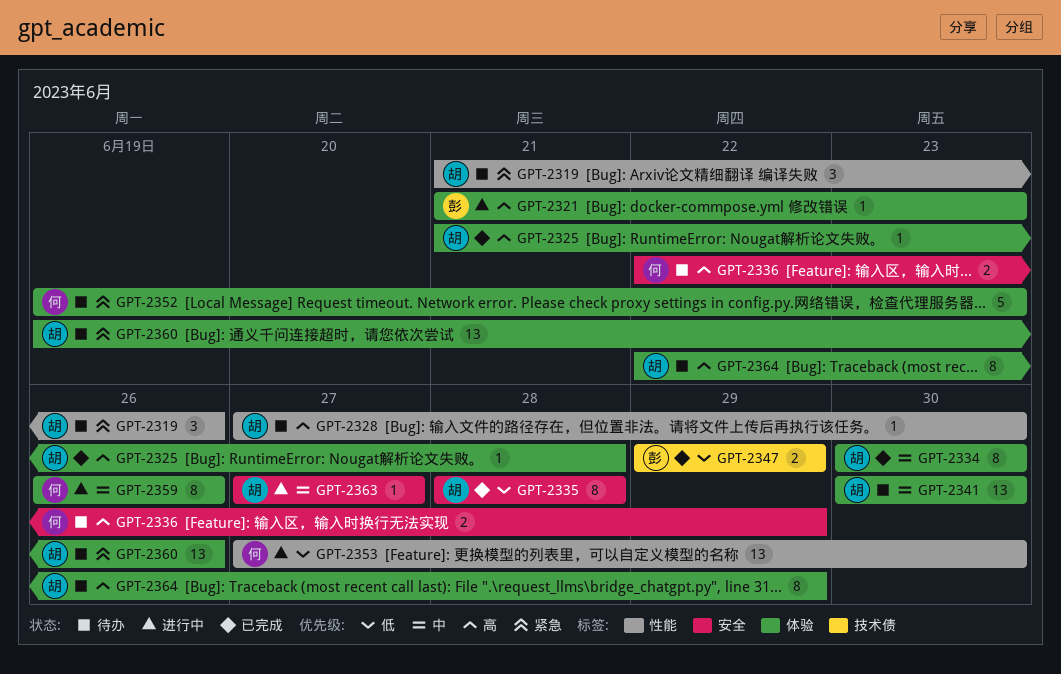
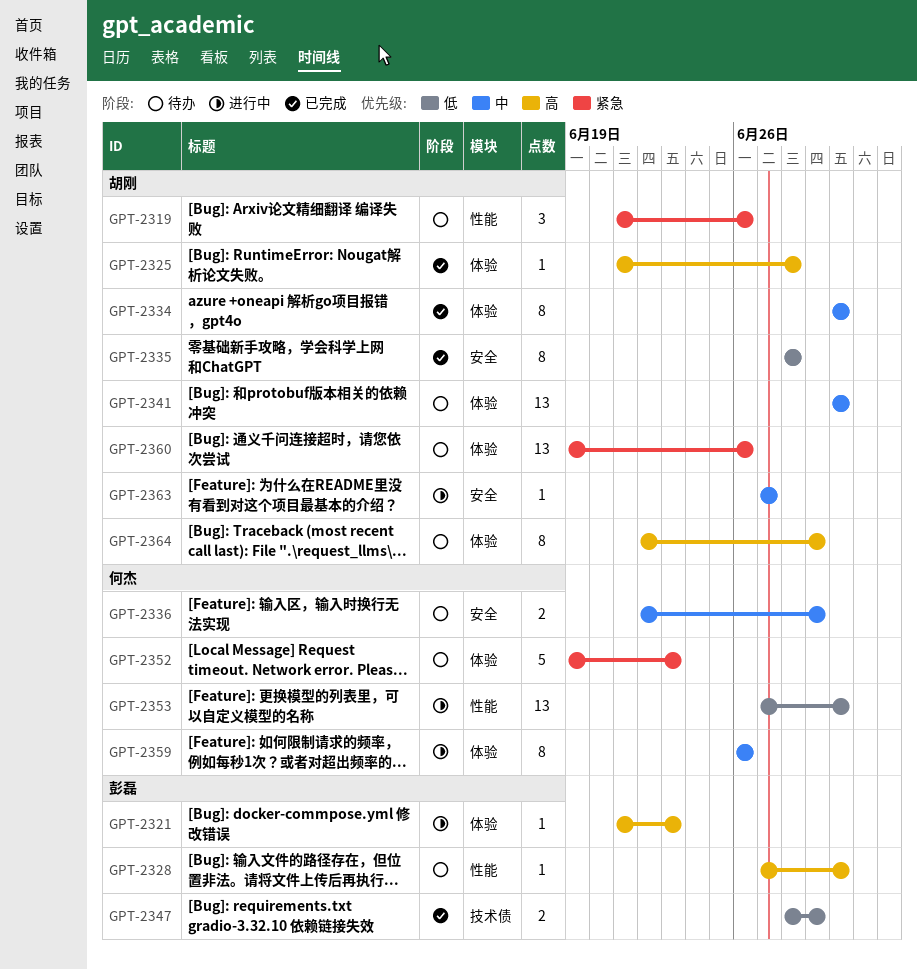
GPT-2328, owner: 胡刚 -> 彭磊
GPT-2336, priority: 高 -> 中
GPT-2347, start: Jun 29 -> Jun 28

